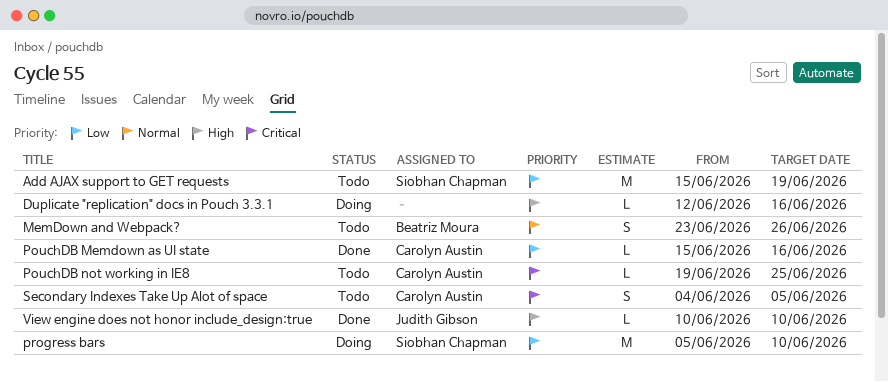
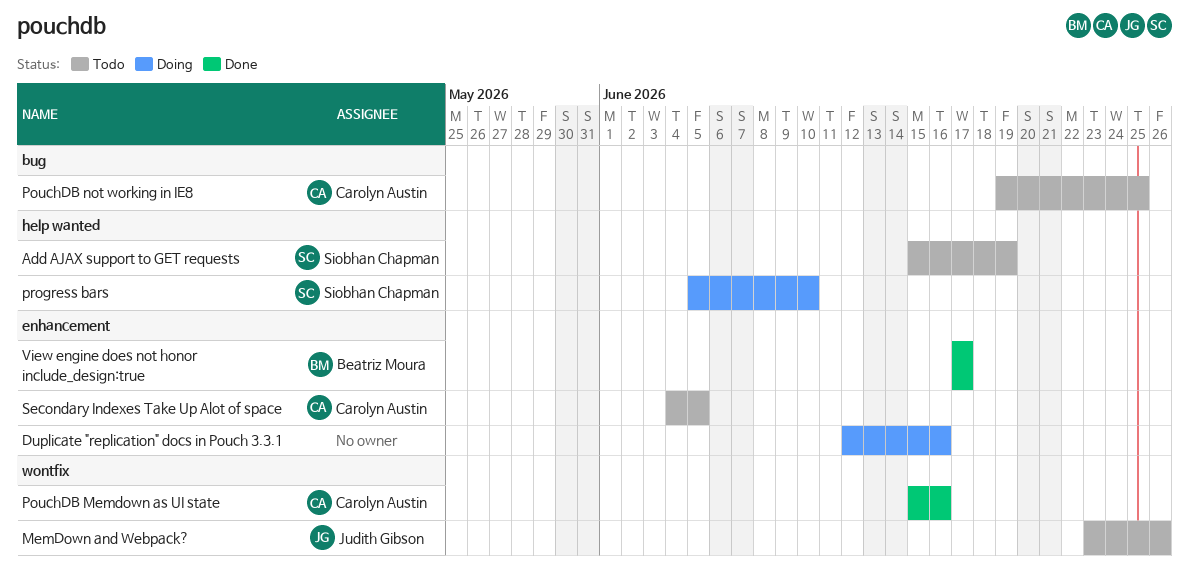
MemDown and Webpack?, owner: Beatriz Moura -> Judith Gibson
View engine does not honor include_design:true, owner: Judith Gibson -> Beatriz Moura
View engine does not honor include_design:true, start: Jun 10 -> Jun 17
View engine does not honor include_design:true, due: Jun 10 -> Jun 17

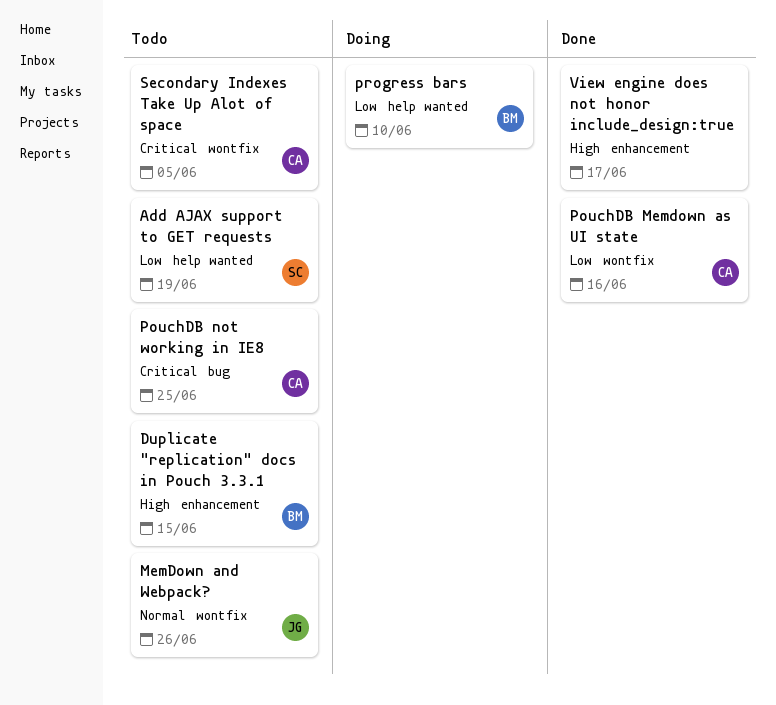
Duplicate "replication" docs in Pouch 3.3.1, status: Doing -> Todo
Duplicate "replication" docs in Pouch 3.3.1, owner: none -> Beatriz Moura
Duplicate "replication" docs in Pouch 3.3.1, due: Jun 16 -> Jun 15
progress bars, owner: Siobhan Chapman -> Beatriz Moura
Secondary Indexes Take Up Alot of space, label: enhancement -> wontfix
View engine does not honor include_design:true, owner: Beatriz Moura -> none

